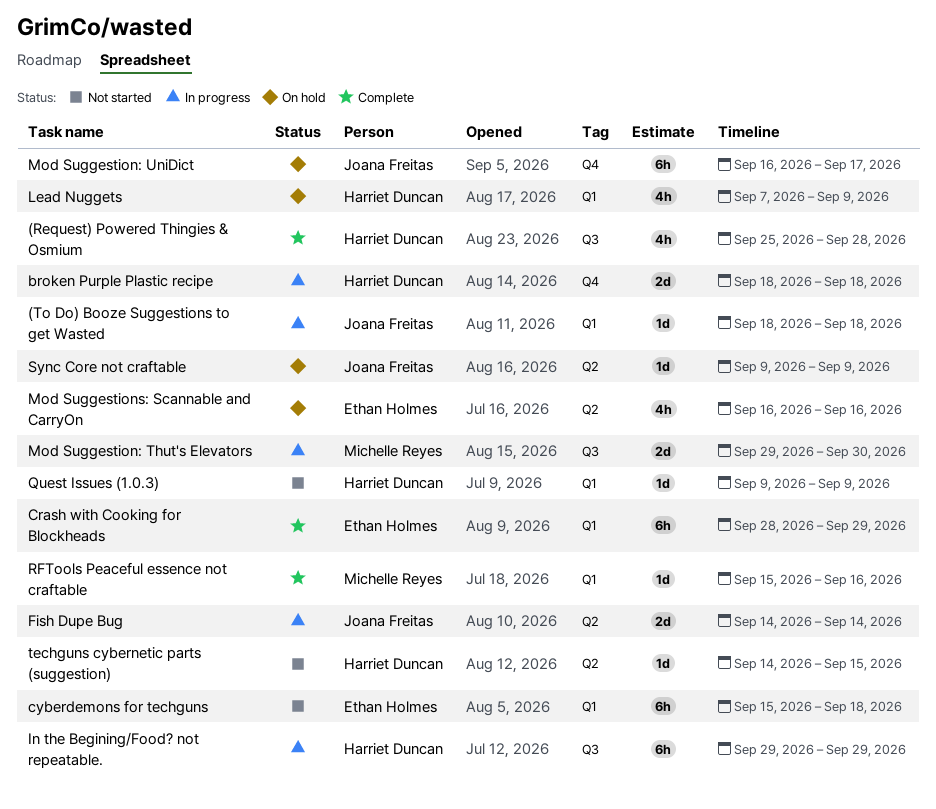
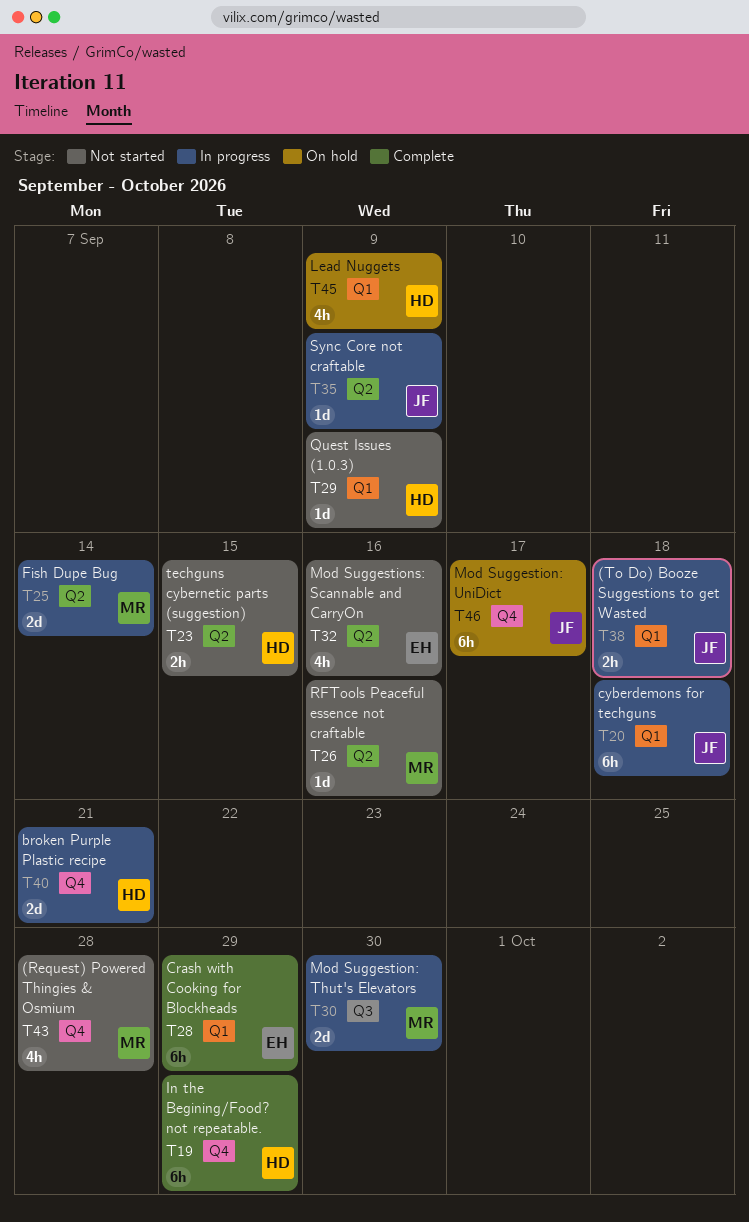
(Request) Powered Thingies & Osmium, status: Complete -> Not started
(Request) Powered Thingies & Osmium, owner: Harriet Duncan -> Michelle Reyes
(Request) Powered Thingies & Osmium, label: Q3 -> Q4
(To Do) Booze Suggestions to get Wasted, estimate: 1d -> 2h
broken Purple Plastic recipe, due: Sep 18 -> Sep 21
cyberdemons for techguns, status: Not started -> In progress
cyberdemons for techguns, owner: Ethan Holmes -> Joana Freitas
Fish Dupe Bug, owner: Joana Freitas -> Michelle Reyes
In the Begining/Food? not repeatable., status: In progress -> Complete
In the Begining/Food? not repeatable., label: Q3 -> Q4
Mod Suggestions: Scannable and CarryOn, status: On hold -> Not started
RFTools Peaceful essence not craftable, status: Complete -> Not started
RFTools Peaceful essence not craftable, label: Q1 -> Q2
Sync Core not craftable, status: On hold -> In progress
techguns cybernetic parts (suggestion), estimate: 1d -> 2h

